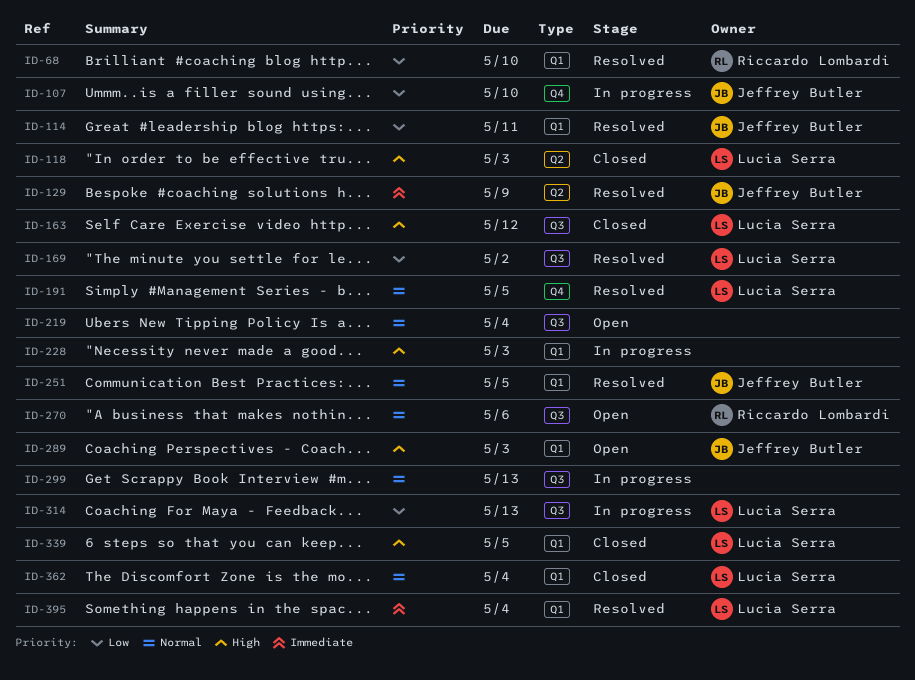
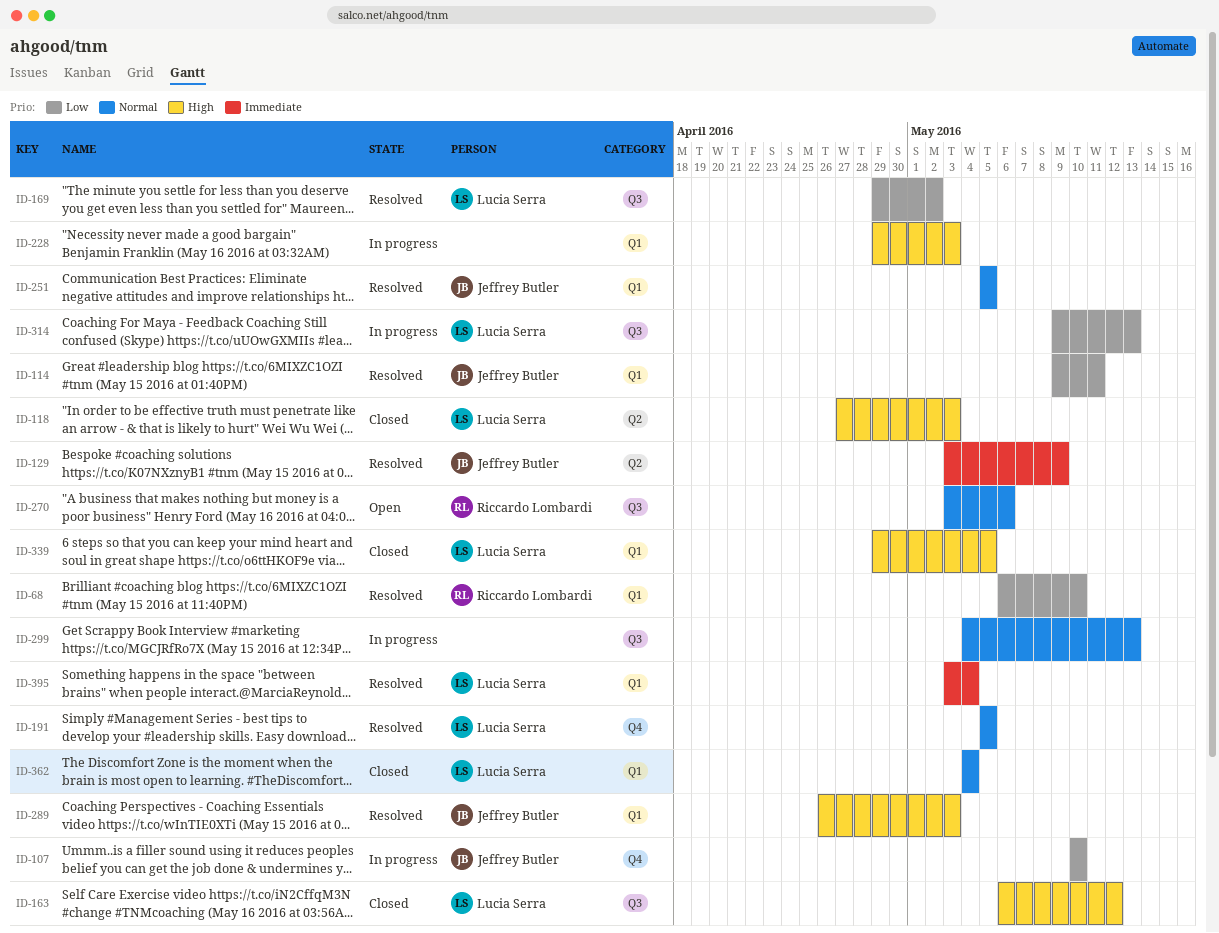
ID-219: present -> none
ID-289, status: Open -> Resolved

